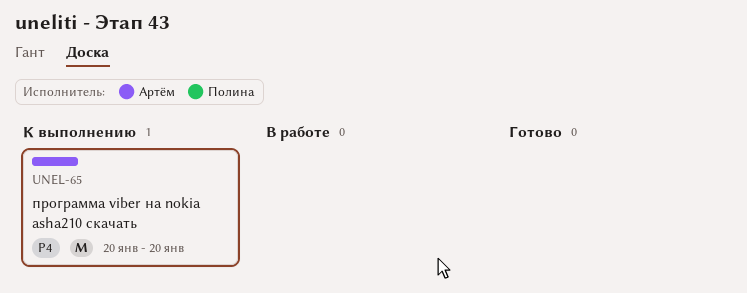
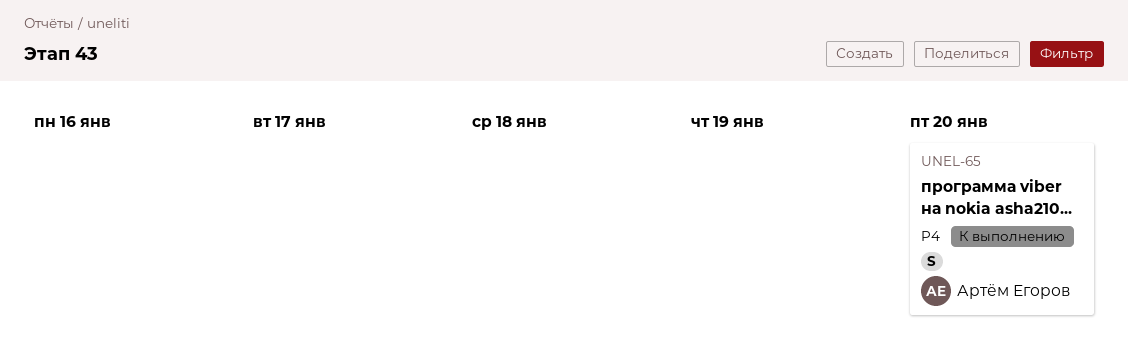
UNEL-65, estimate: M -> S

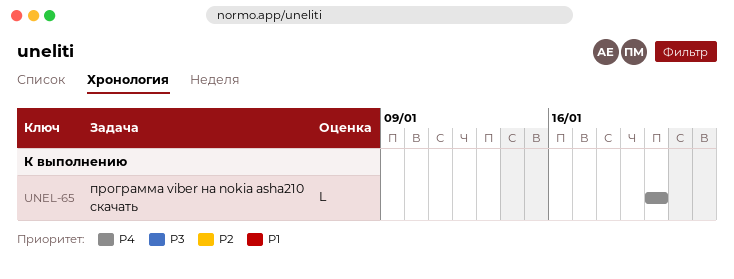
UNEL-65, estimate: S -> L

